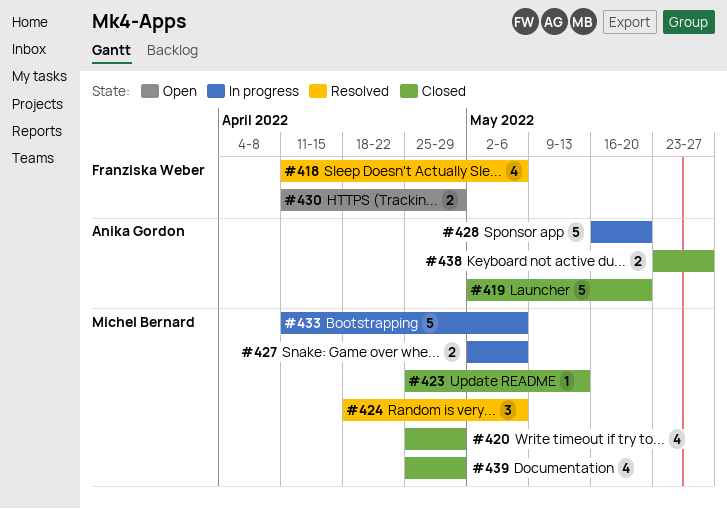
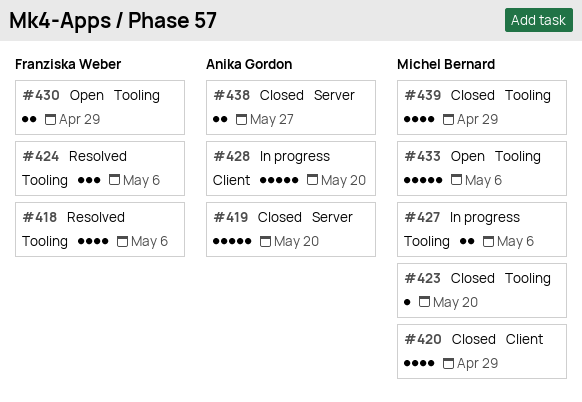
#423, due: May 13 -> May 20
#424, owner: Michel Bernard -> Franziska Weber
#433, status: In progress -> Open

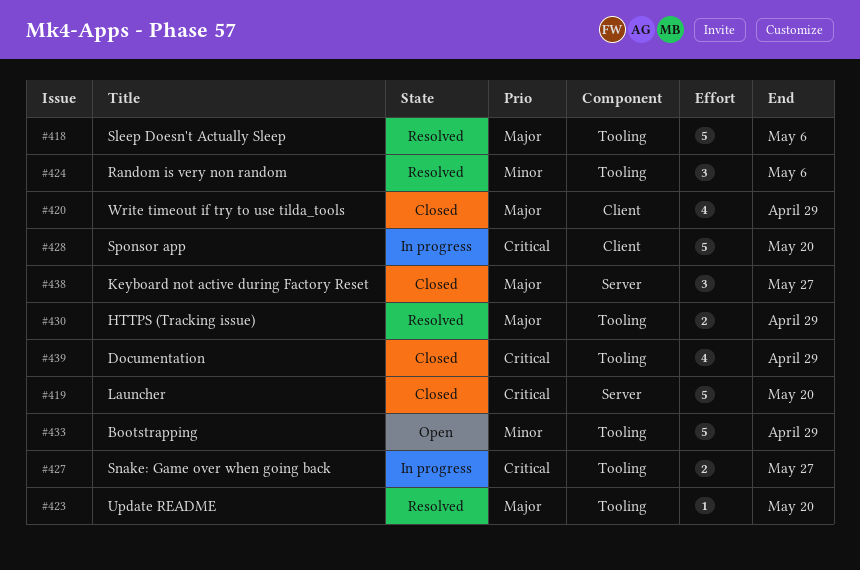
#418, estimate: 4 -> 5
#423, status: Closed -> Resolved
#427, due: May 6 -> May 27
#430, status: Open -> Resolved
#433, due: May 6 -> Apr 29
#438, estimate: 2 -> 3

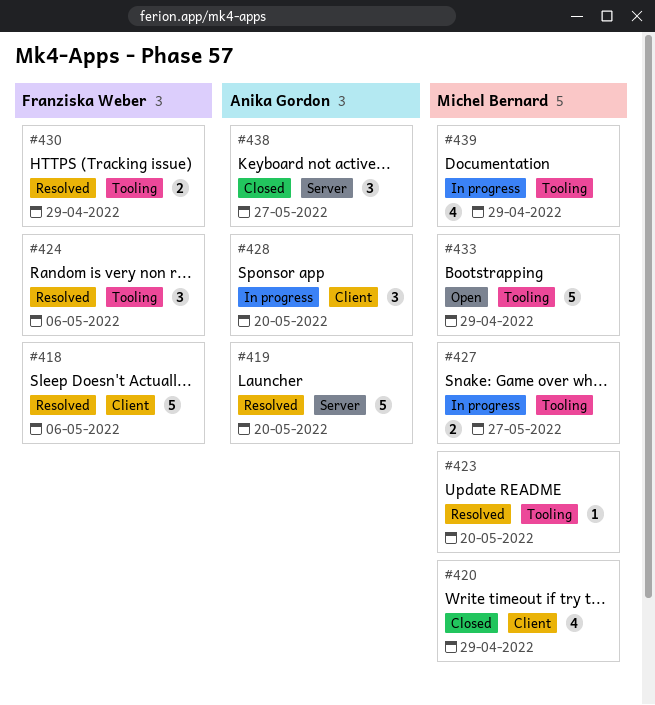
#418, label: Tooling -> Client
#419, status: Closed -> Resolved
#428, estimate: 5 -> 3
#439, status: Closed -> In progress

